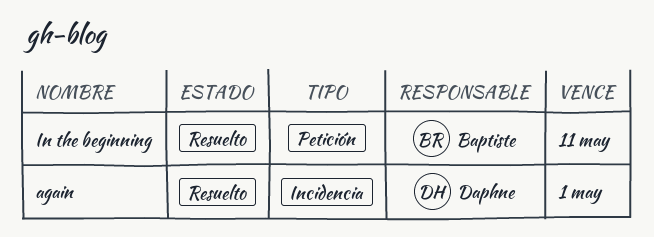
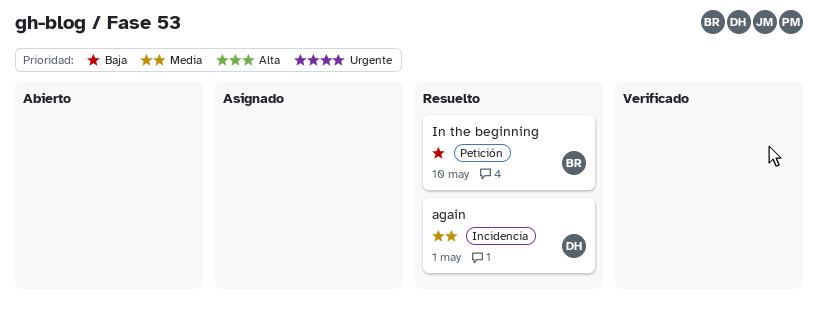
In the beginning, due: May 11 -> May 10

